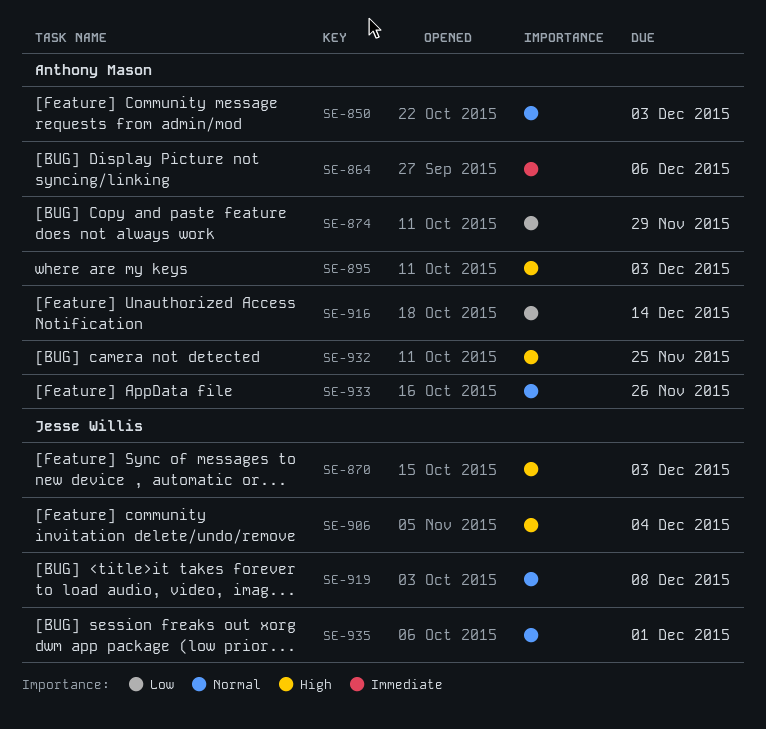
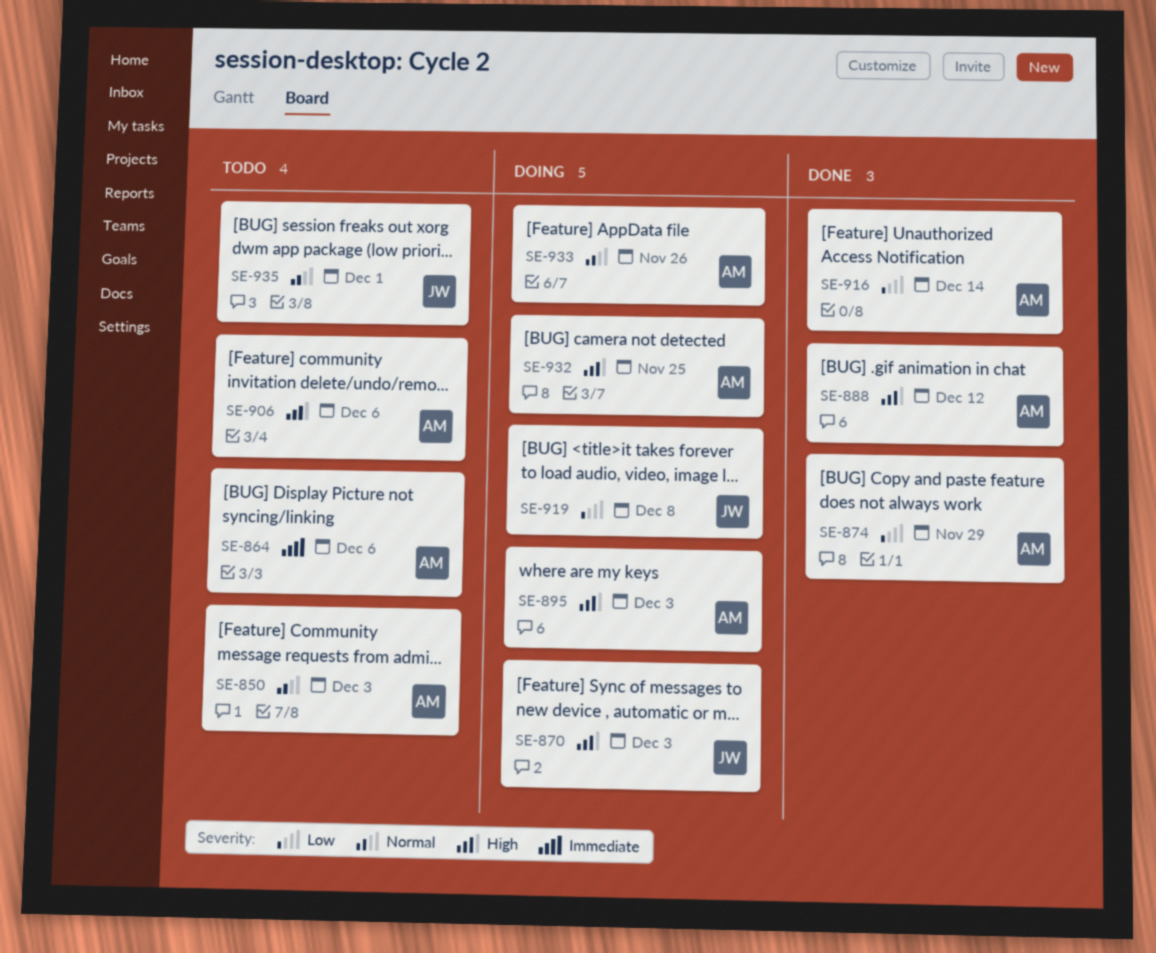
SE-888: none -> present
SE-906, owner: Jesse Willis -> Anthony Mason
SE-906, due: Dec 4 -> Dec 6
SE-919, priority: Normal -> Low

